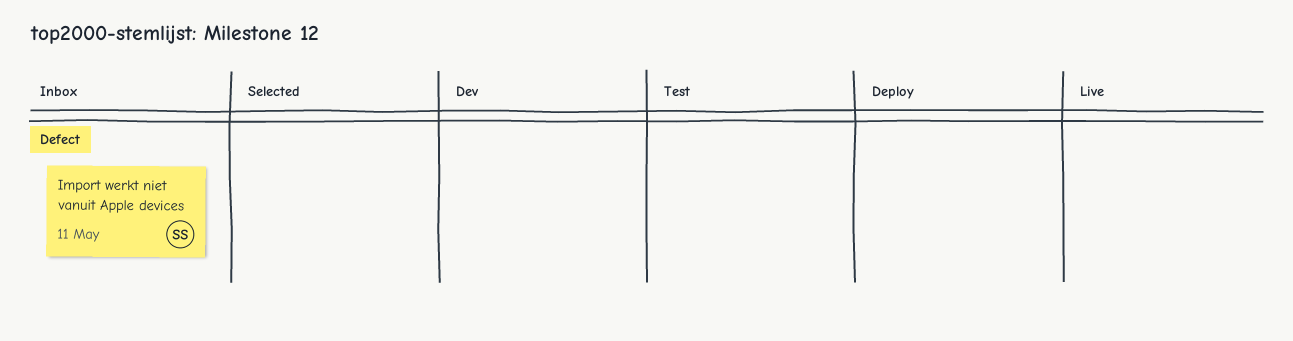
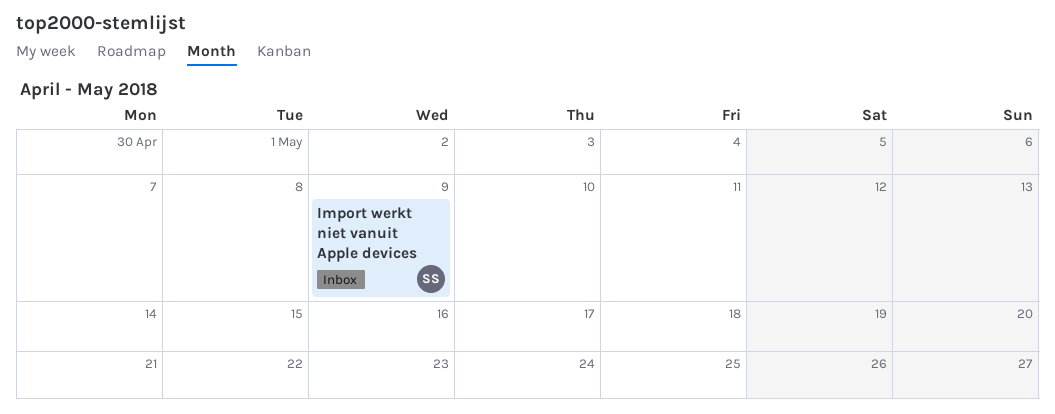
Import werkt niet vanuit Apple devices, due: May 11 -> May 9

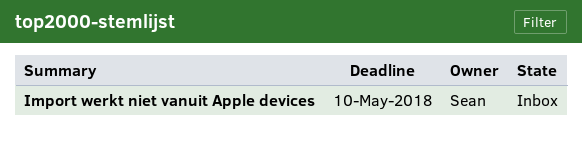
Import werkt niet vanuit Apple devices, due: May 9 -> May 10

